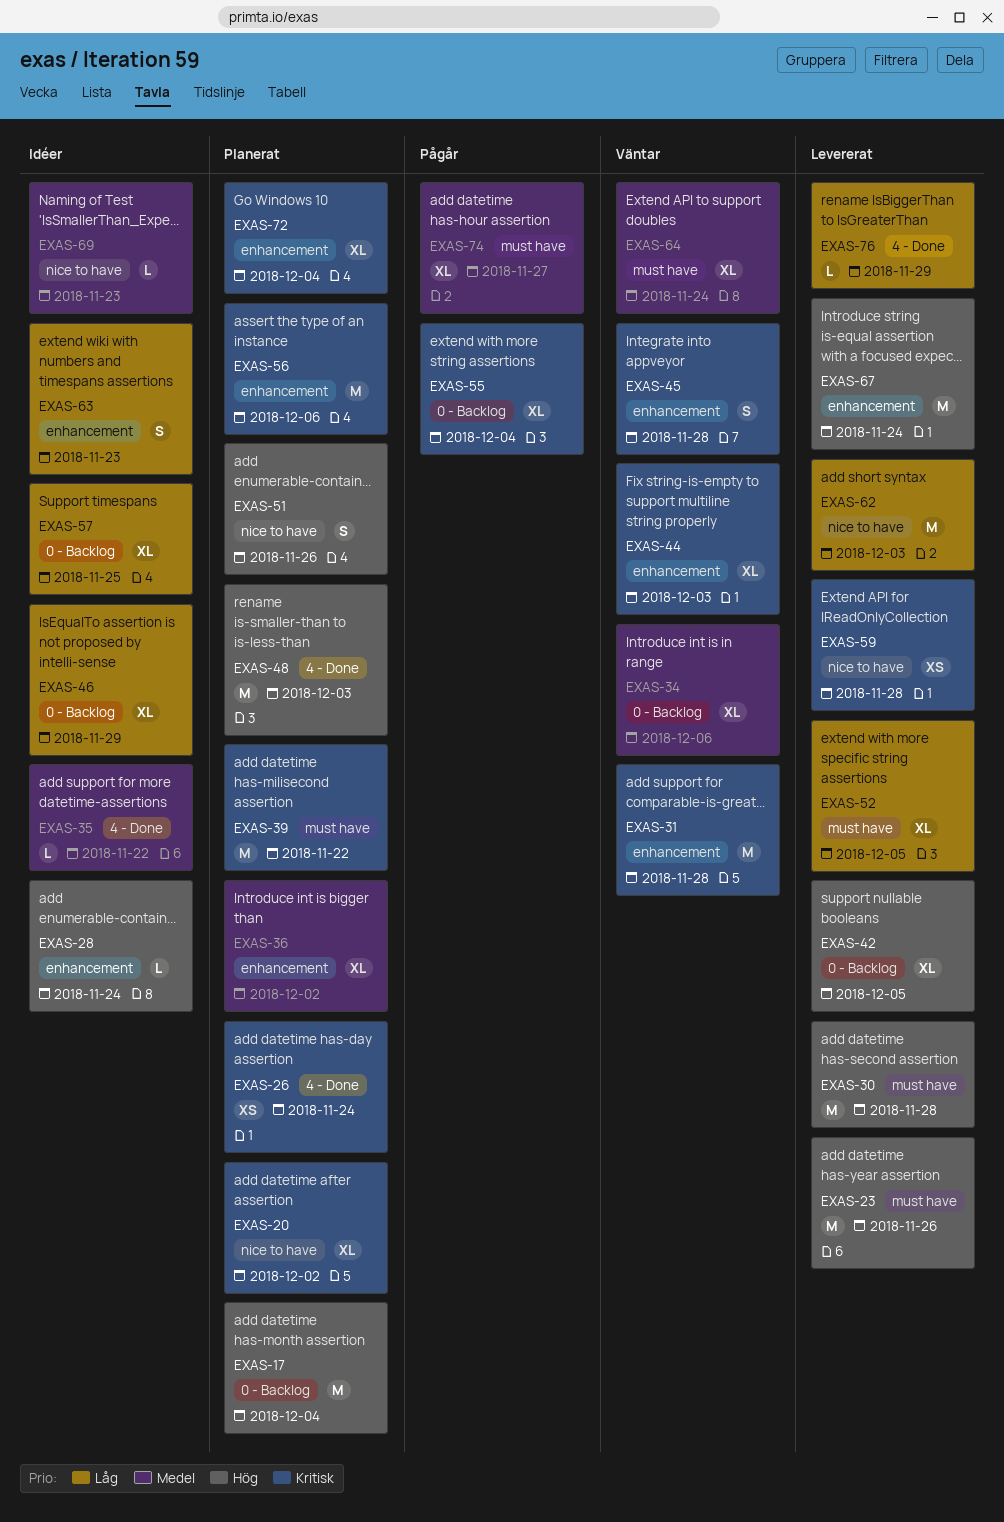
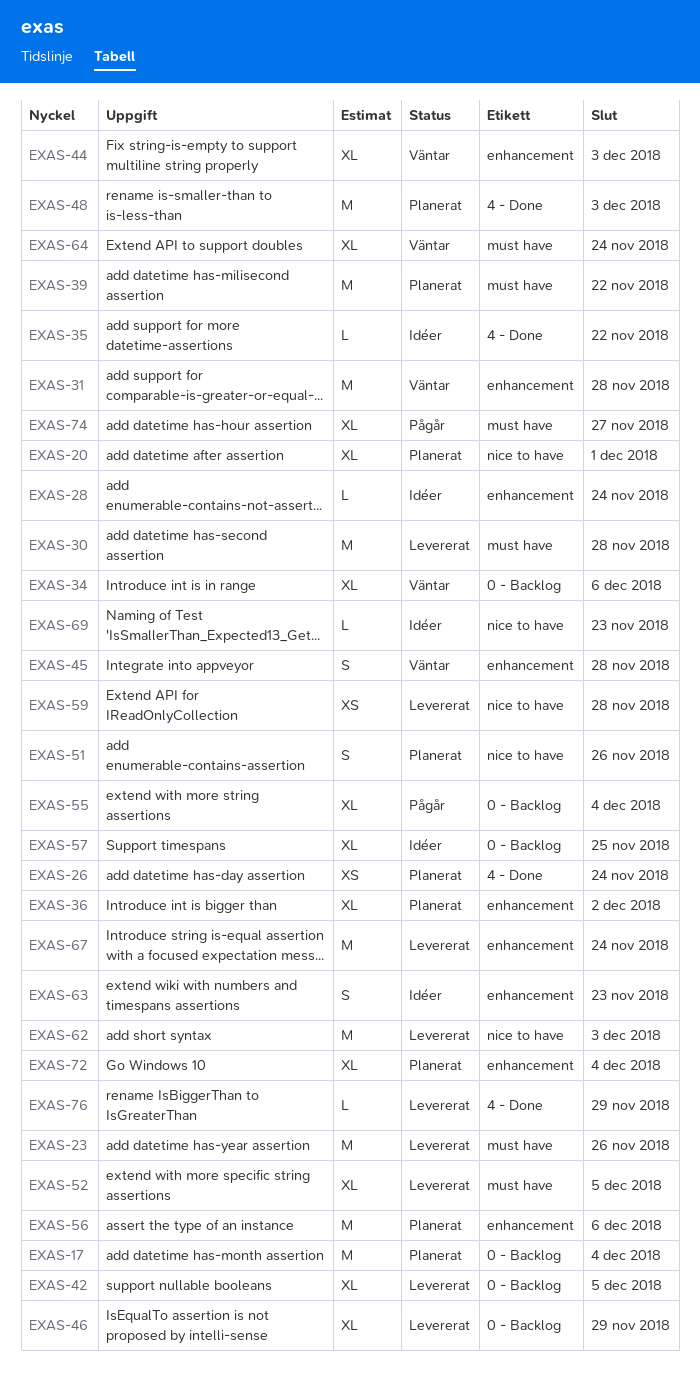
EXAS-20, due: Dec 2 -> Dec 1
EXAS-46, status: Idéer -> Levererat

